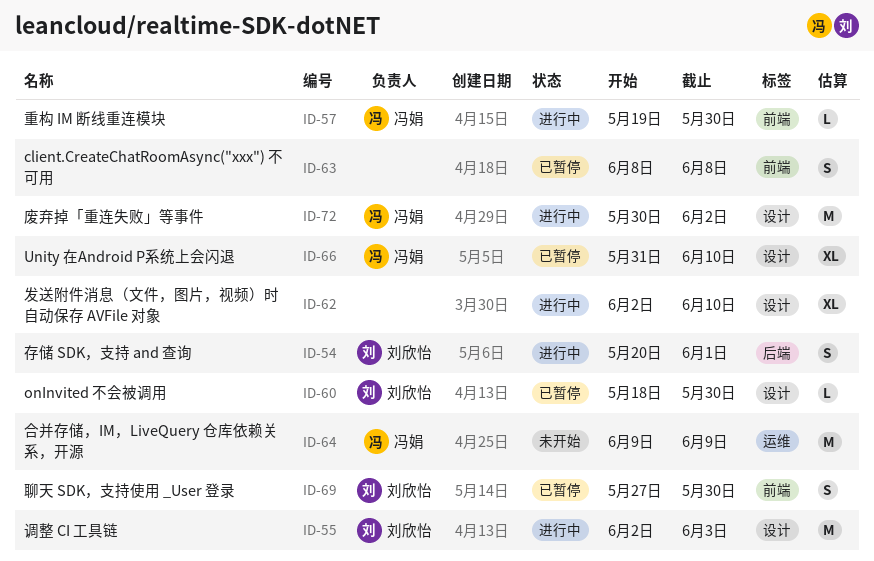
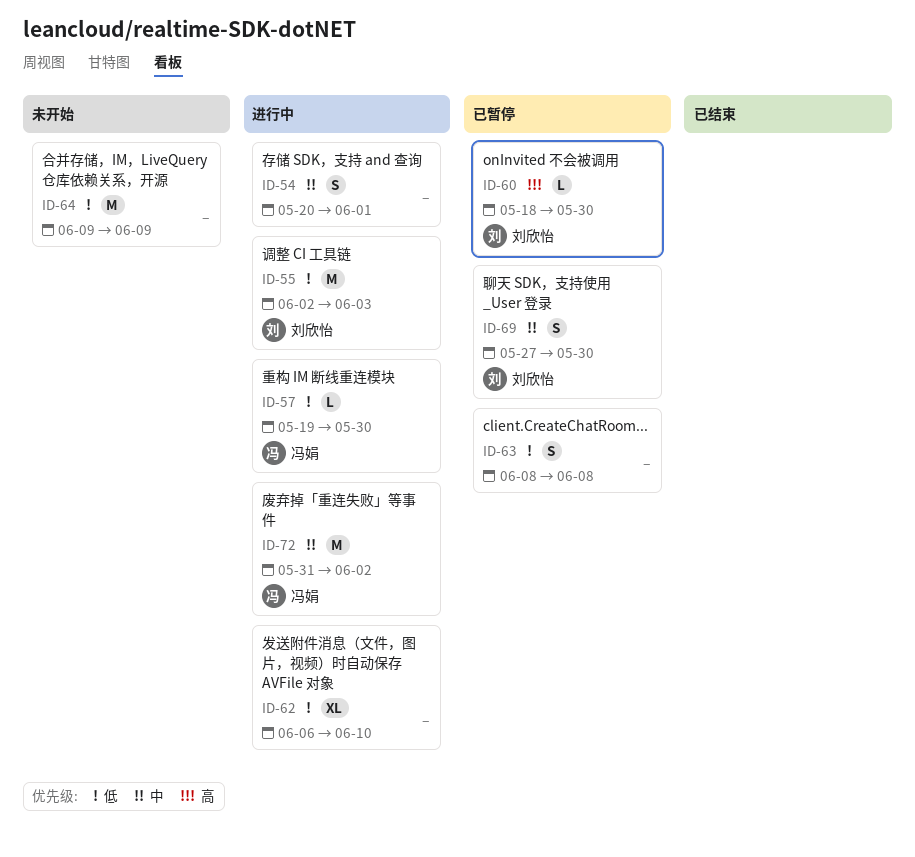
ID-54, owner: 刘欣怡 -> none
ID-62, start: Jun 2 -> Jun 6
ID-64, owner: 冯娟 -> none
ID-66: present -> none
ID-72, start: May 30 -> May 31

